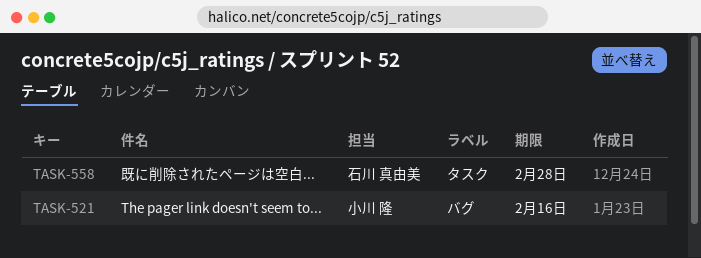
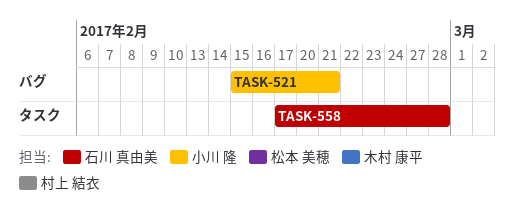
TASK-521, due: Feb 16 -> Feb 21

